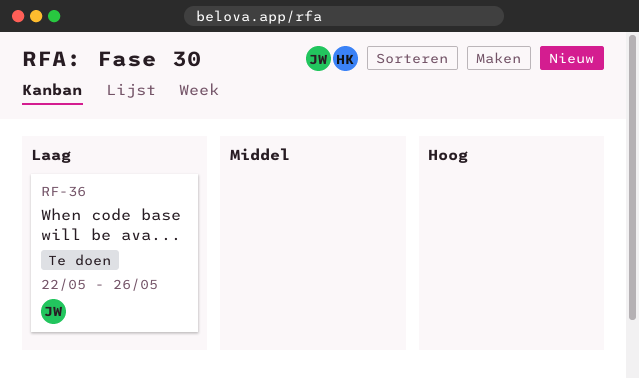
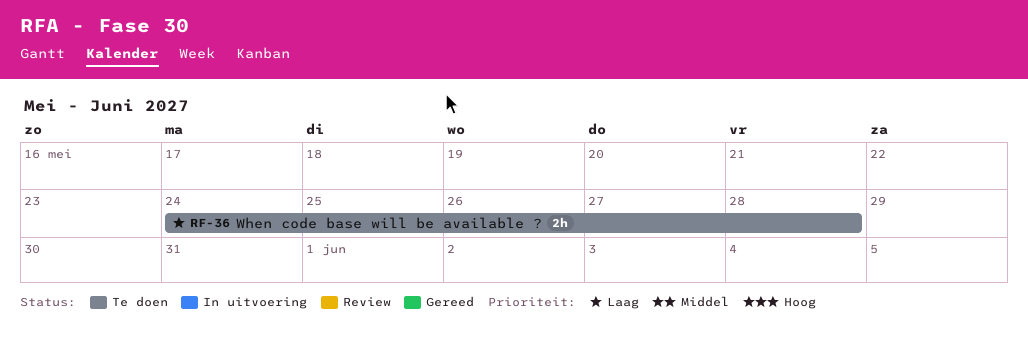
RF-36, start: May 22 -> May 24
RF-36, due: May 26 -> May 28

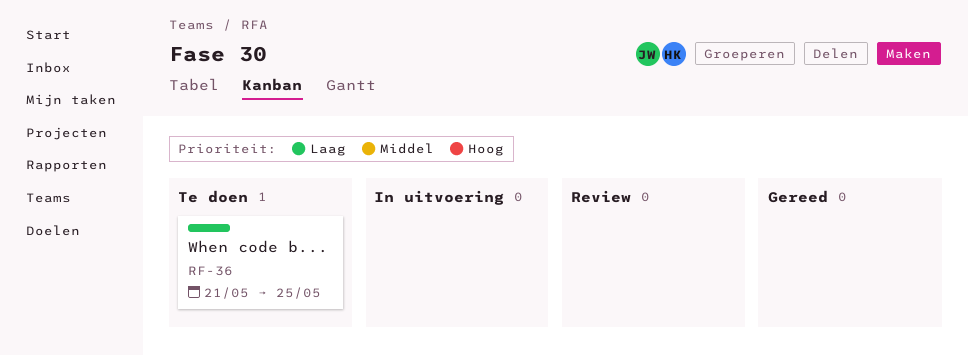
RF-36, start: May 24 -> May 21
RF-36, due: May 28 -> May 25

